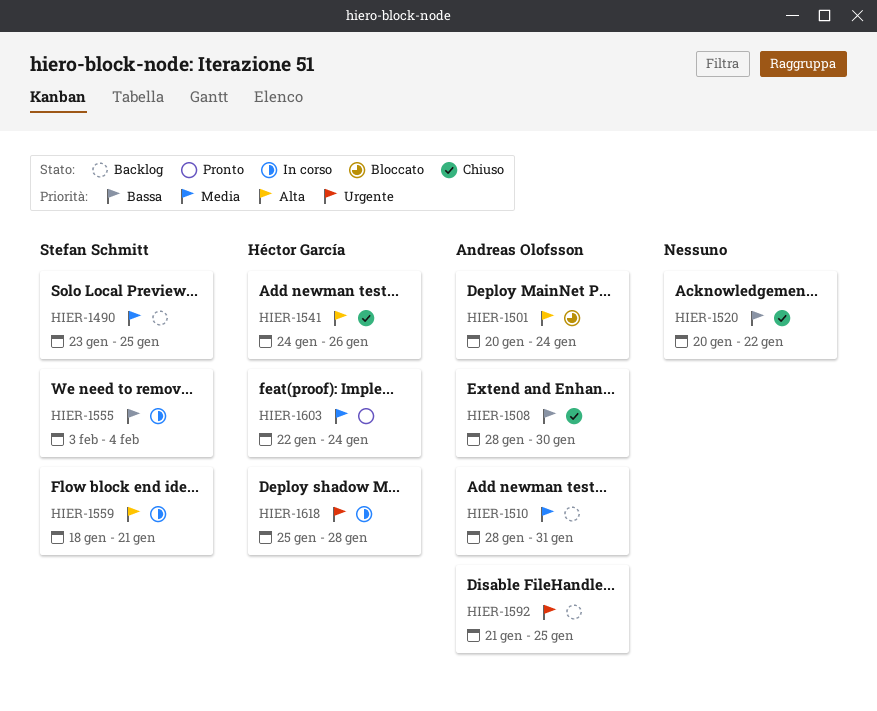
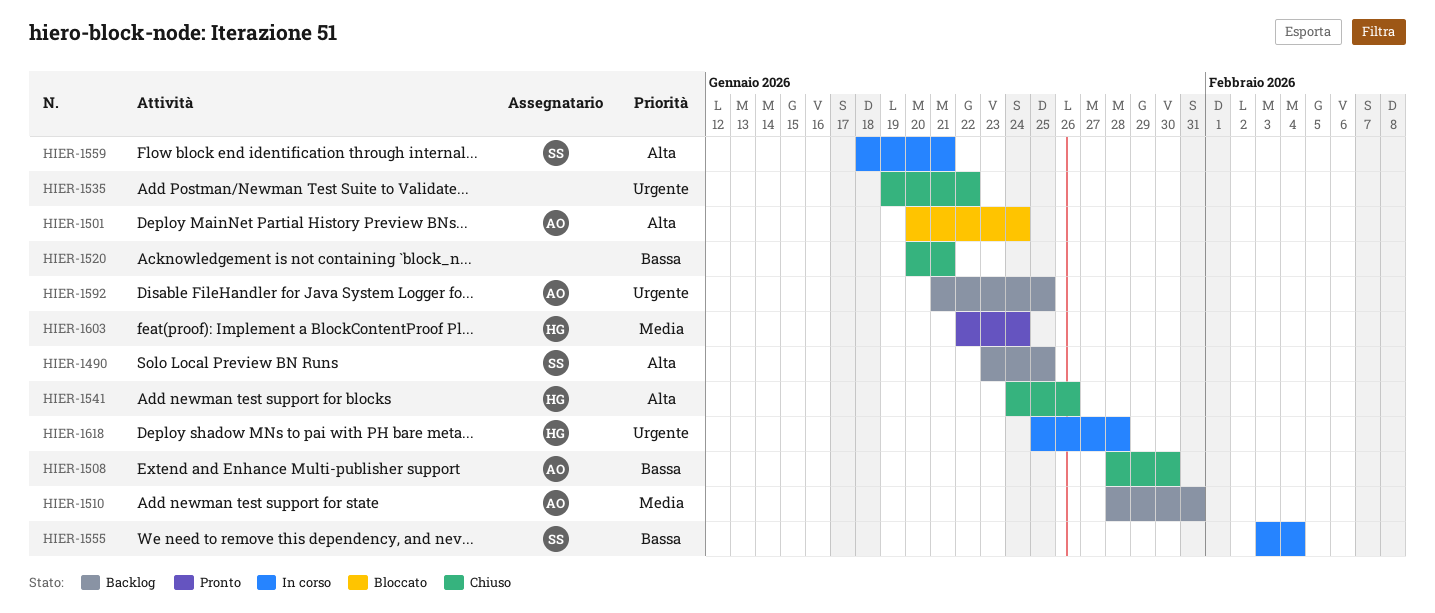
HIER-1490, priority: Media -> Alta
HIER-1520, due: Jan 22 -> Jan 21
HIER-1535: none -> present

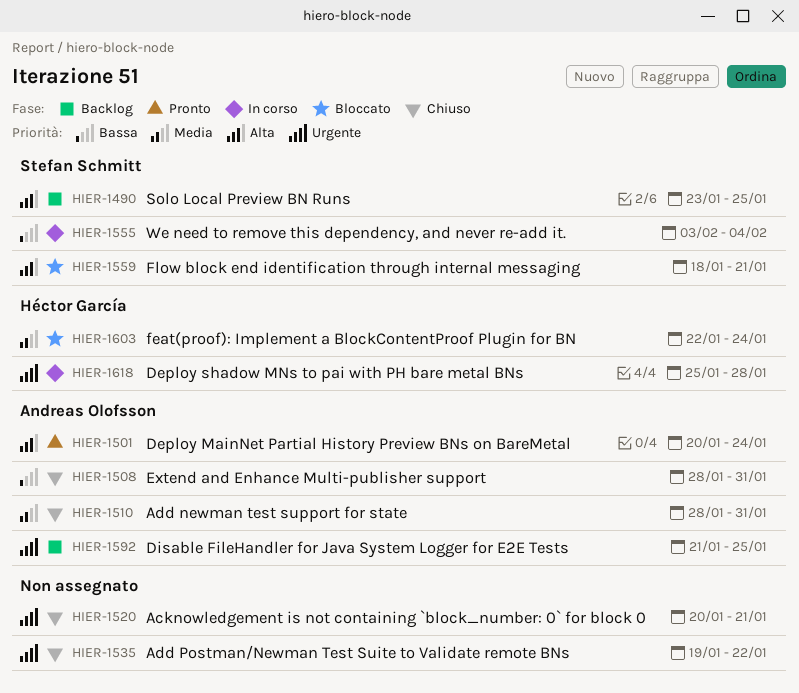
HIER-1501, status: Bloccato -> Pronto
HIER-1508, due: Jan 30 -> Jan 31
HIER-1510, status: Backlog -> Chiuso
HIER-1520, priority: Bassa -> Urgente
HIER-1541: present -> none
HIER-1559, status: In corso -> Bloccato
HIER-1603, status: Pronto -> Bloccato

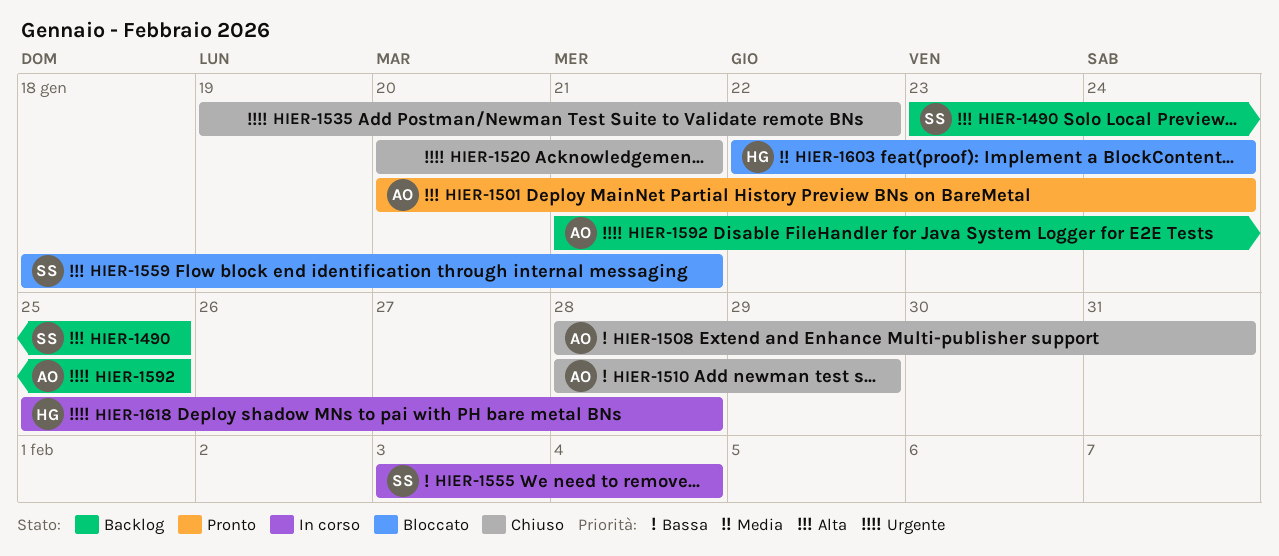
HIER-1510, priority: Media -> Bassa
HIER-1510, due: Jan 31 -> Jan 29

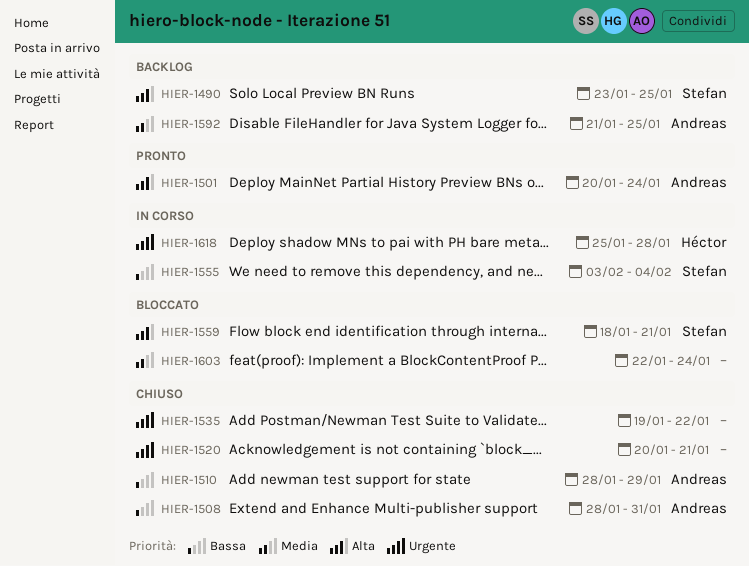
HIER-1592, priority: Urgente -> Media
HIER-1603, owner: Héctor -> none

